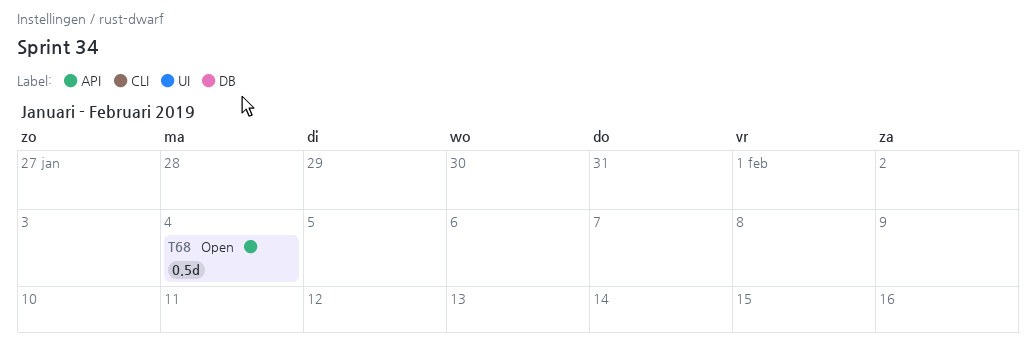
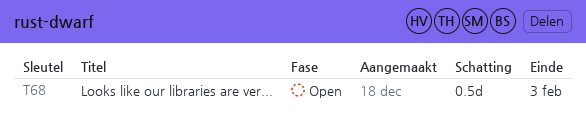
T68, due: Feb 4 -> Feb 3

